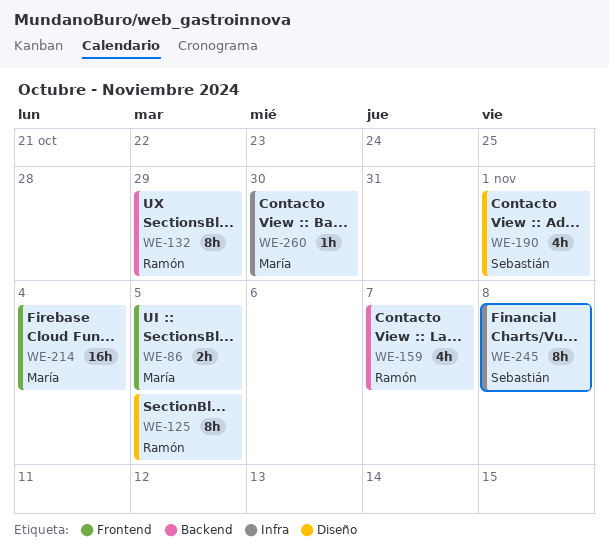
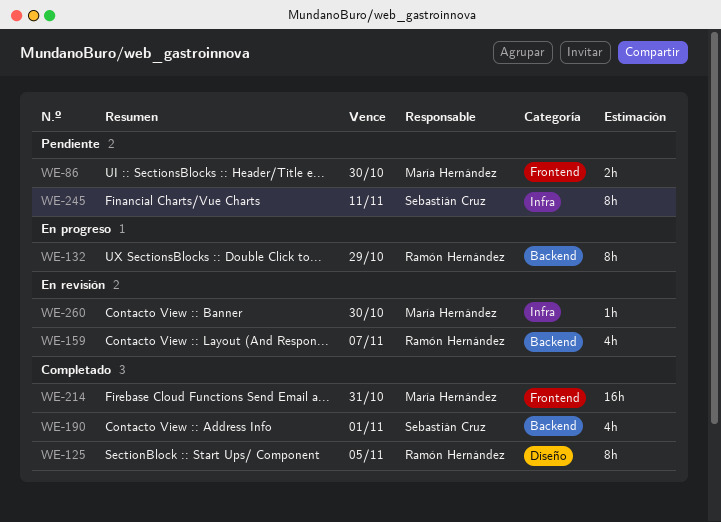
WE-86, due: Nov 5 -> Oct 30
WE-190, label: Diseño -> Backend
WE-214, due: Nov 4 -> Oct 31
WE-245, due: Nov 8 -> Nov 11

